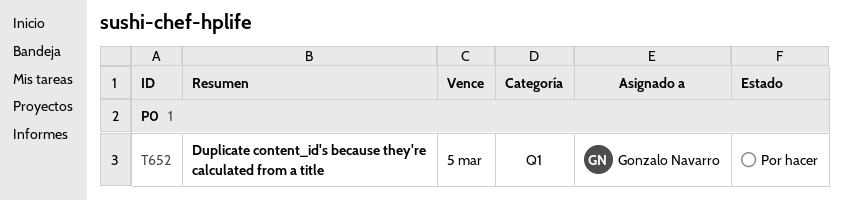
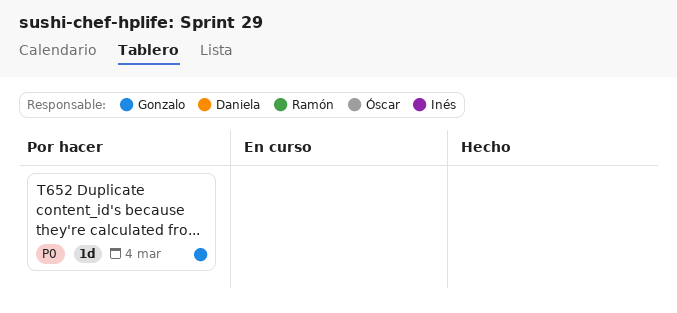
T652, due: Mar 5 -> Mar 4

